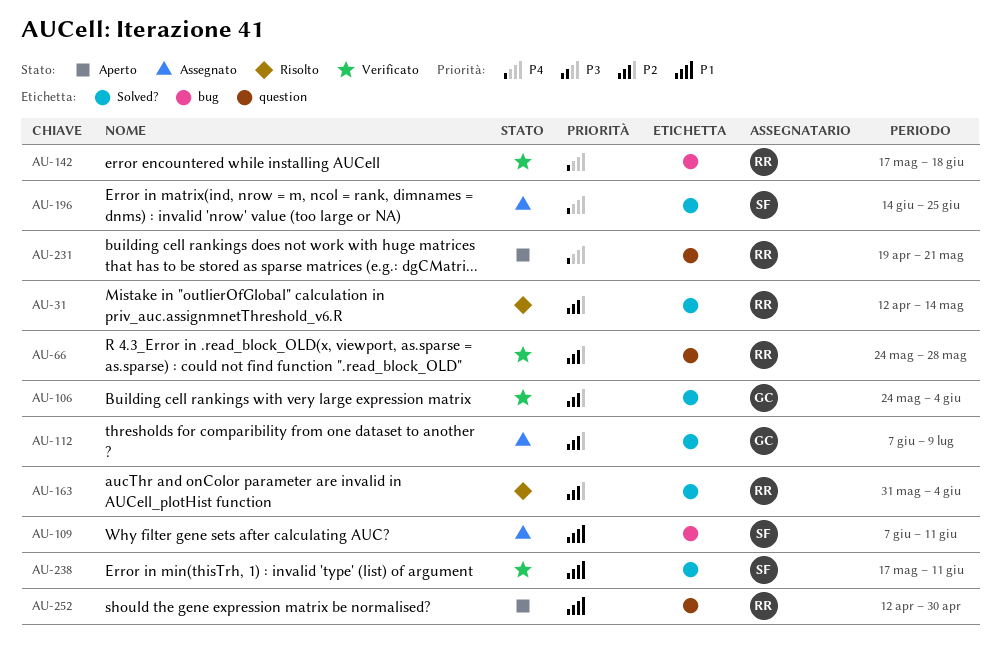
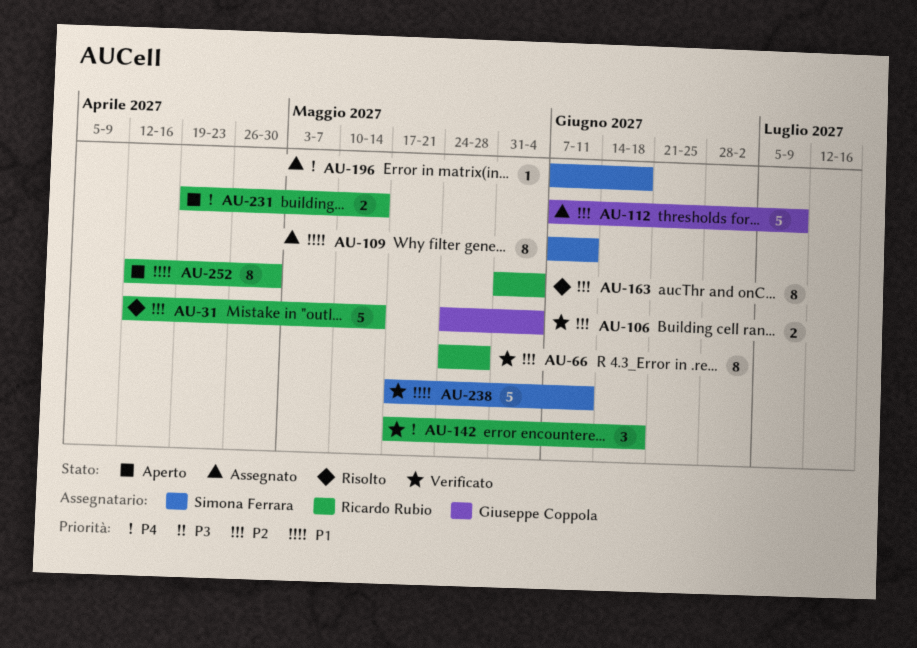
AU-196, start: Jun 14 -> Jun 7
AU-196, due: Jun 25 -> Jun 18
AU-231, due: May 21 -> May 14

